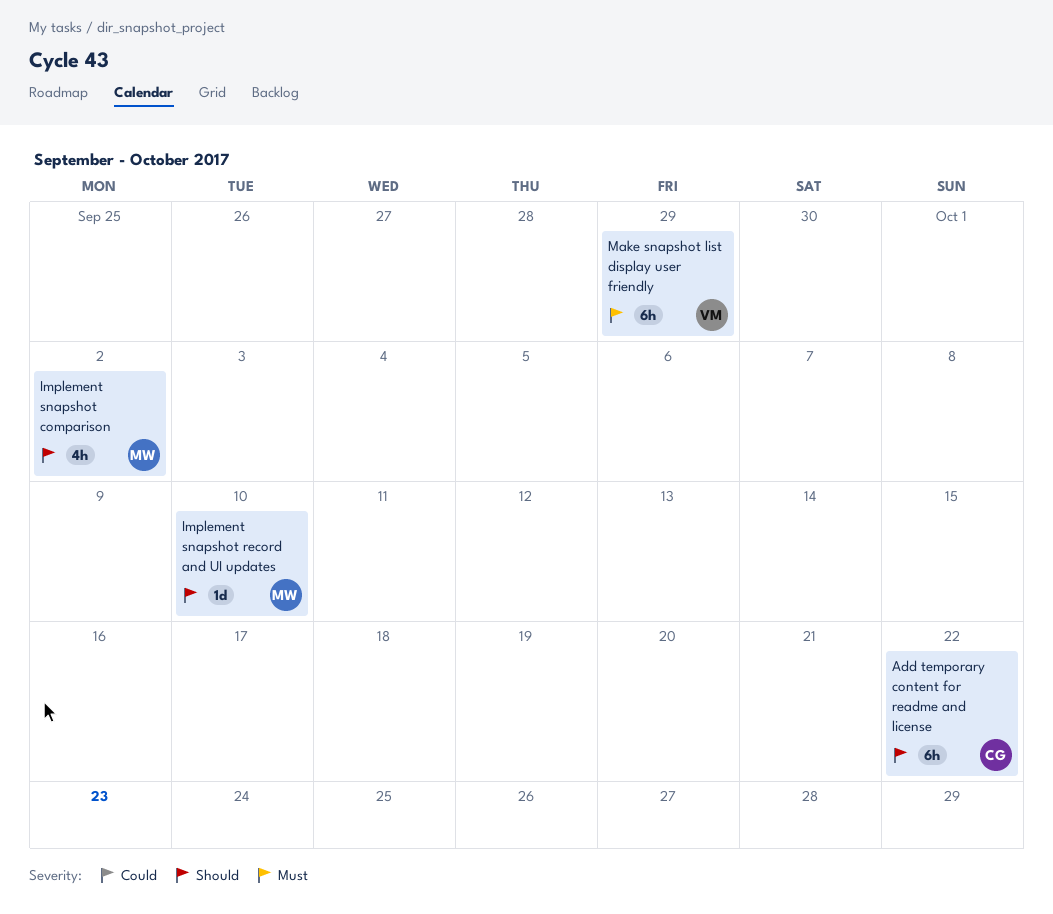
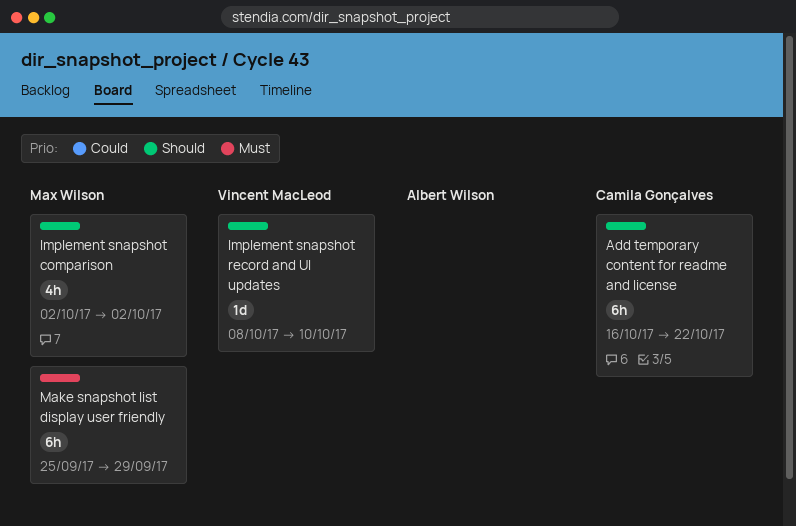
Implement snapshot record and UI updates, owner: Max Wilson -> Vincent MacLeod
Make snapshot list display user friendly, owner: Vincent MacLeod -> Max Wilson

